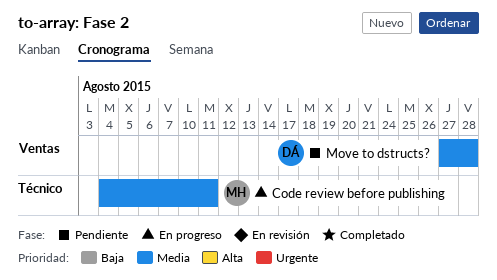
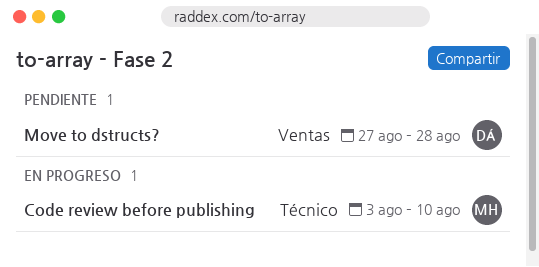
Code review before publishing, start: Aug 4 -> Aug 3
Code review before publishing, due: Aug 11 -> Aug 10

